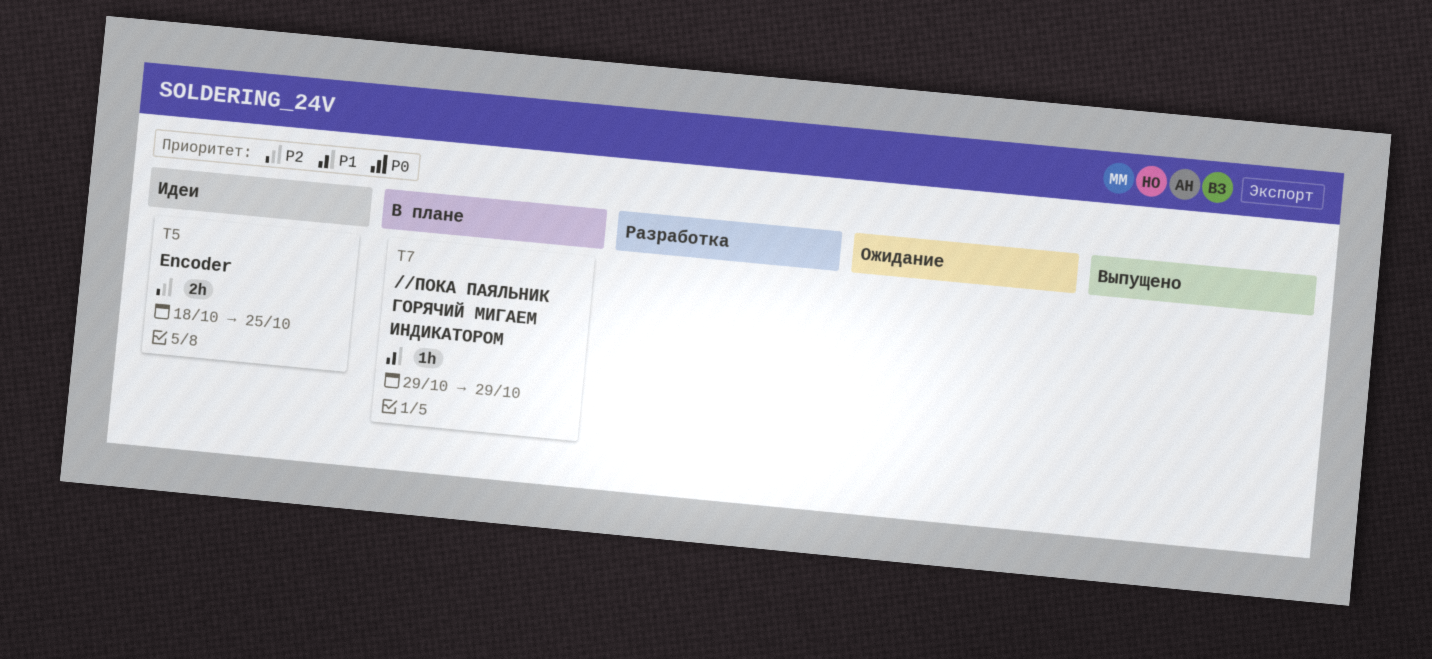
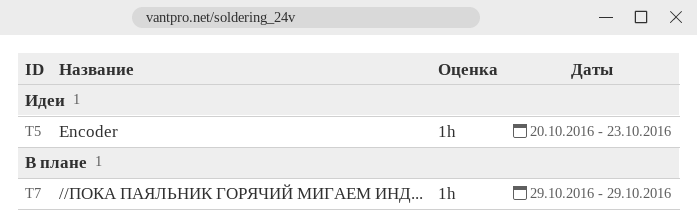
T5, estimate: 2h -> 1h
T5, start: Oct 18 -> Oct 20
T5, due: Oct 25 -> Oct 23

